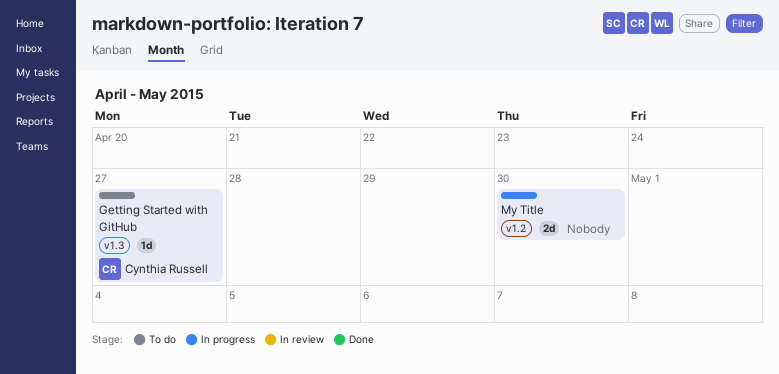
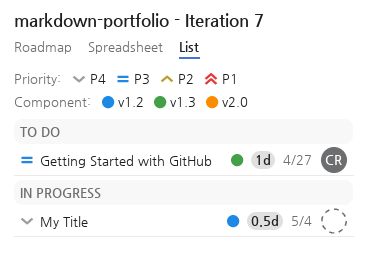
My Title, estimate: 2d -> 0.5d
My Title, due: Apr 30 -> May 4

